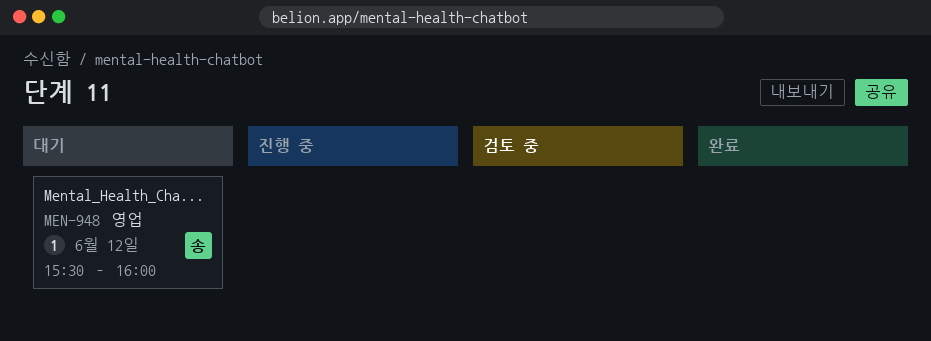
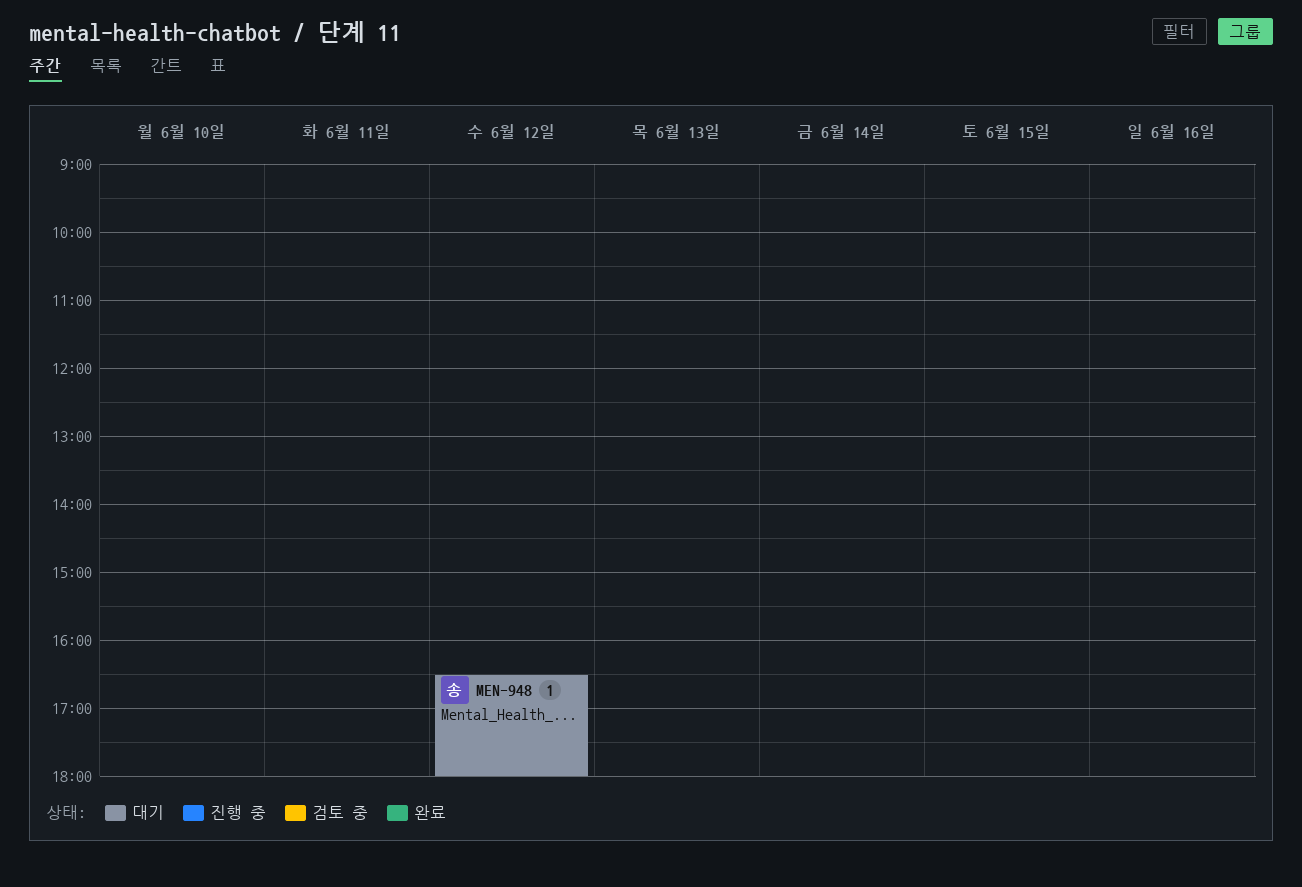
MEN-948, begins: 15:30 -> 16:30
MEN-948, ends: 16:00 -> 18:00

